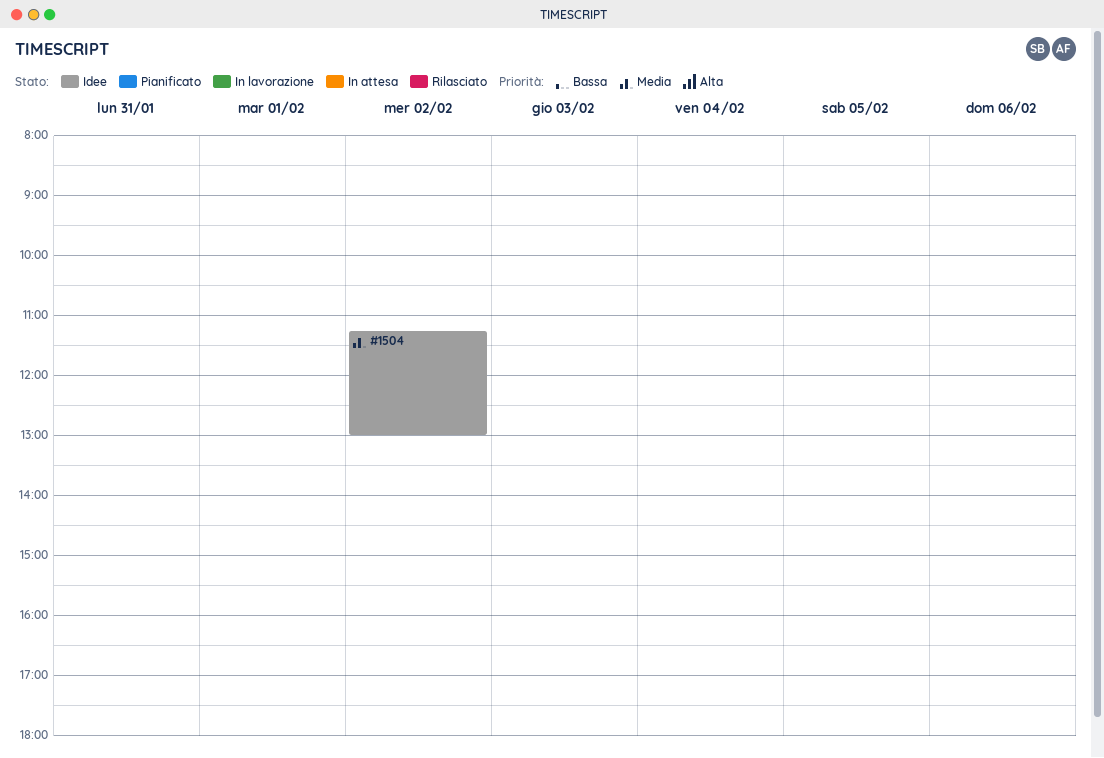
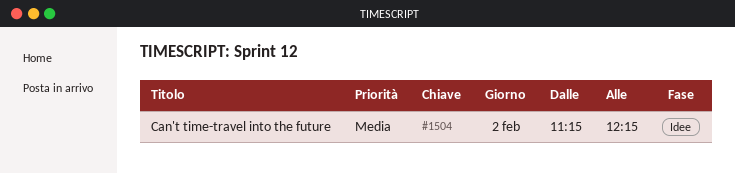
#1504, ends: 13:00 -> 12:15

